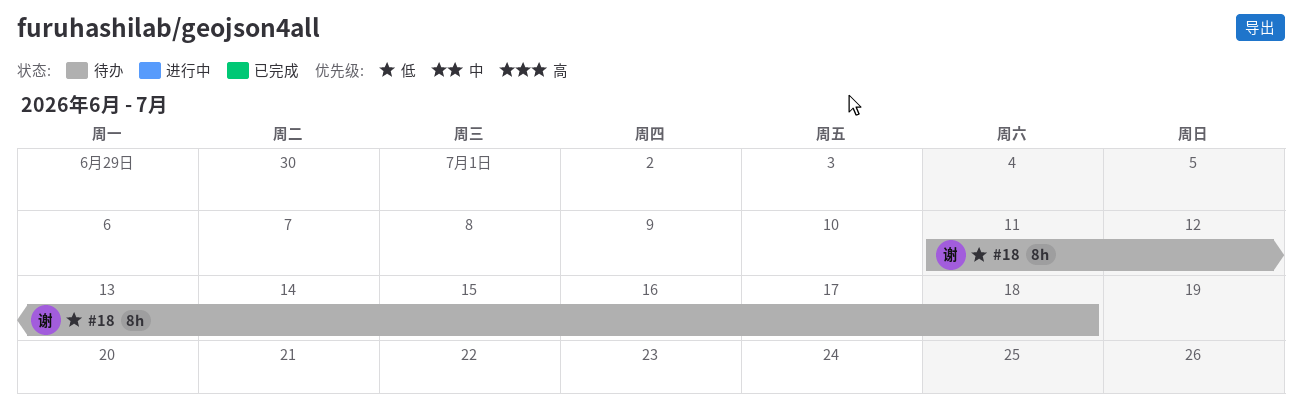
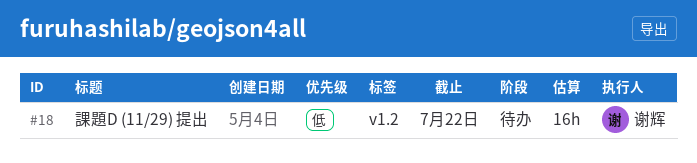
#18, estimate: 8h -> 16h
#18, due: Jul 18 -> Jul 22

